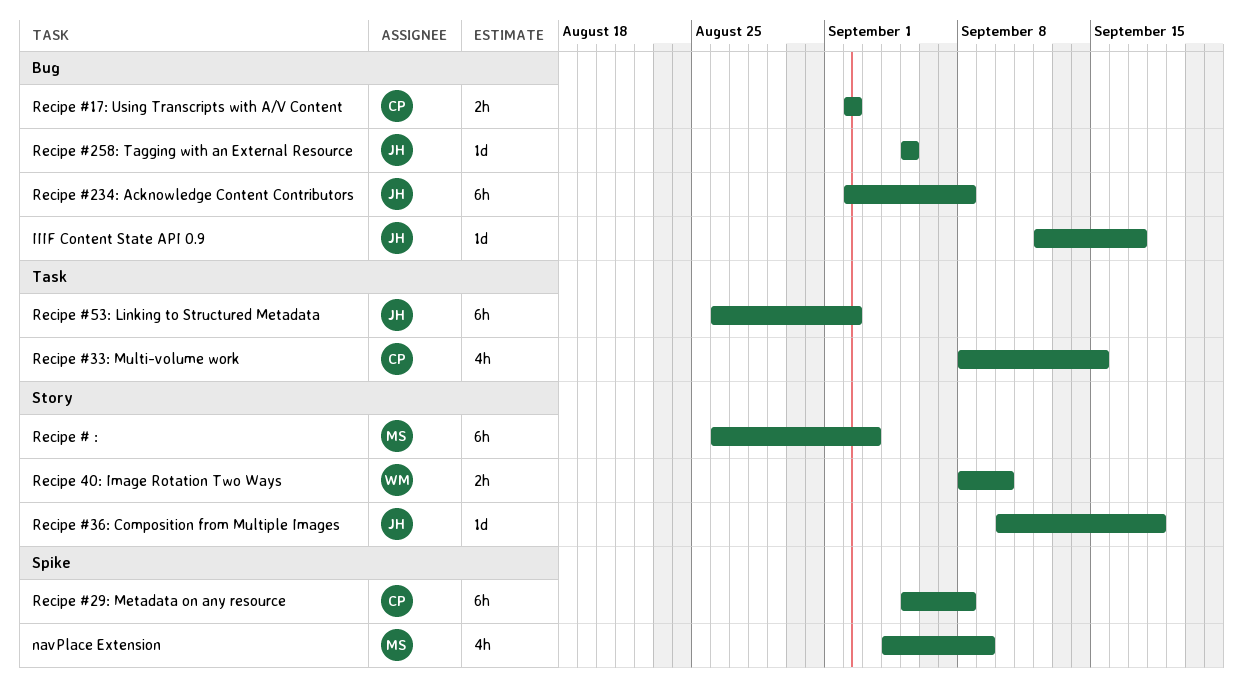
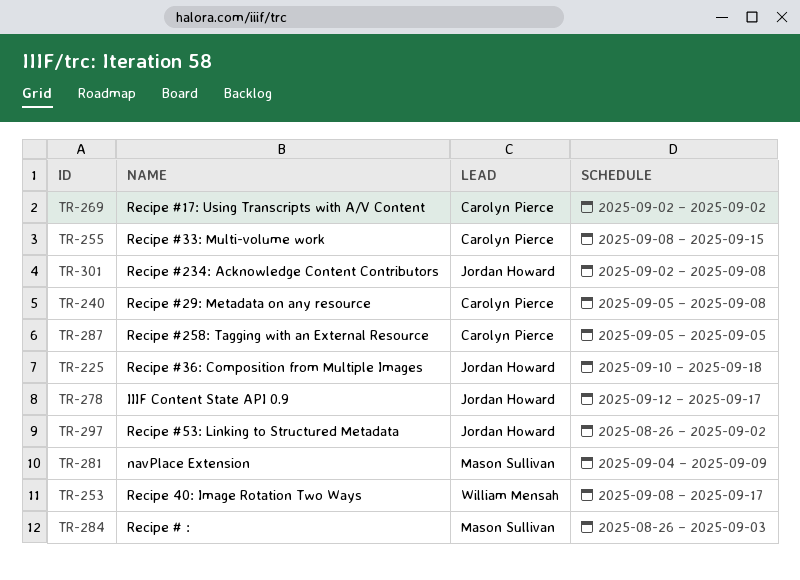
Recipe #258: Tagging with an External Resource, owner: Jordan Howard -> Carolyn Pierce
Recipe 40: Image Rotation Two Ways, due: Sep 10 -> Sep 17

